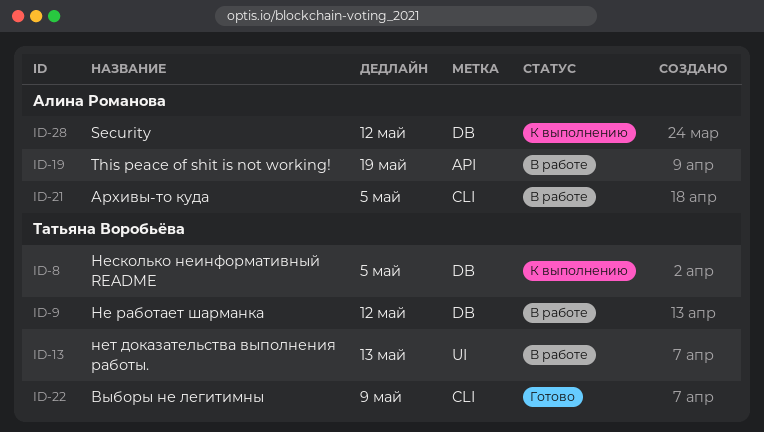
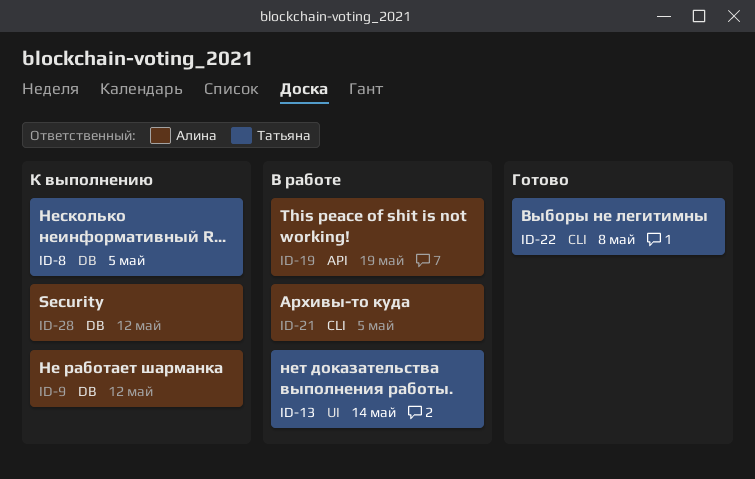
ID-9, status: В работе -> К выполнению
ID-9, owner: Татьяна Воробьёва -> Алина Романова
ID-13, due: May 13 -> May 14
ID-22, due: May 9 -> May 8

